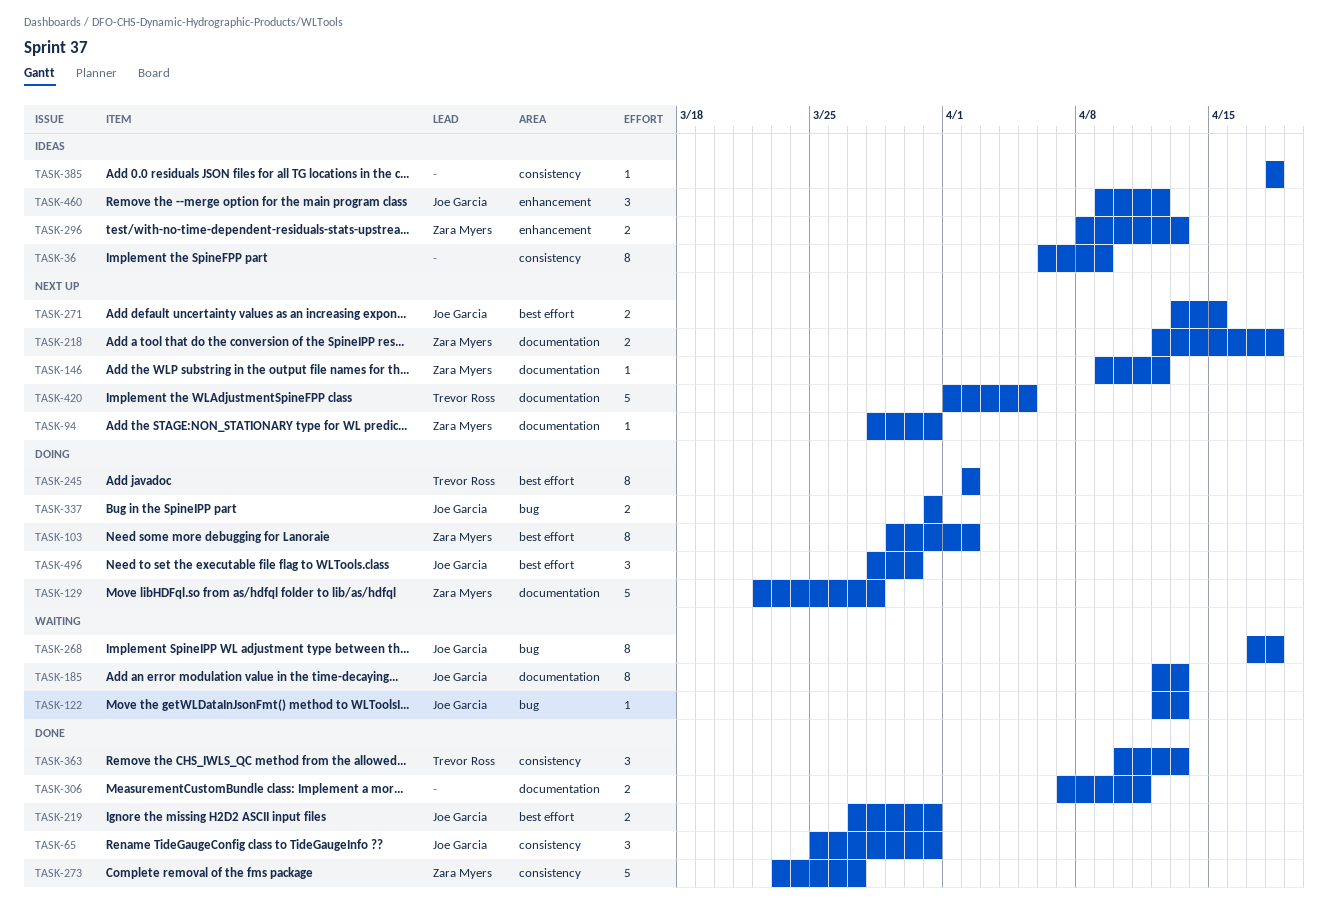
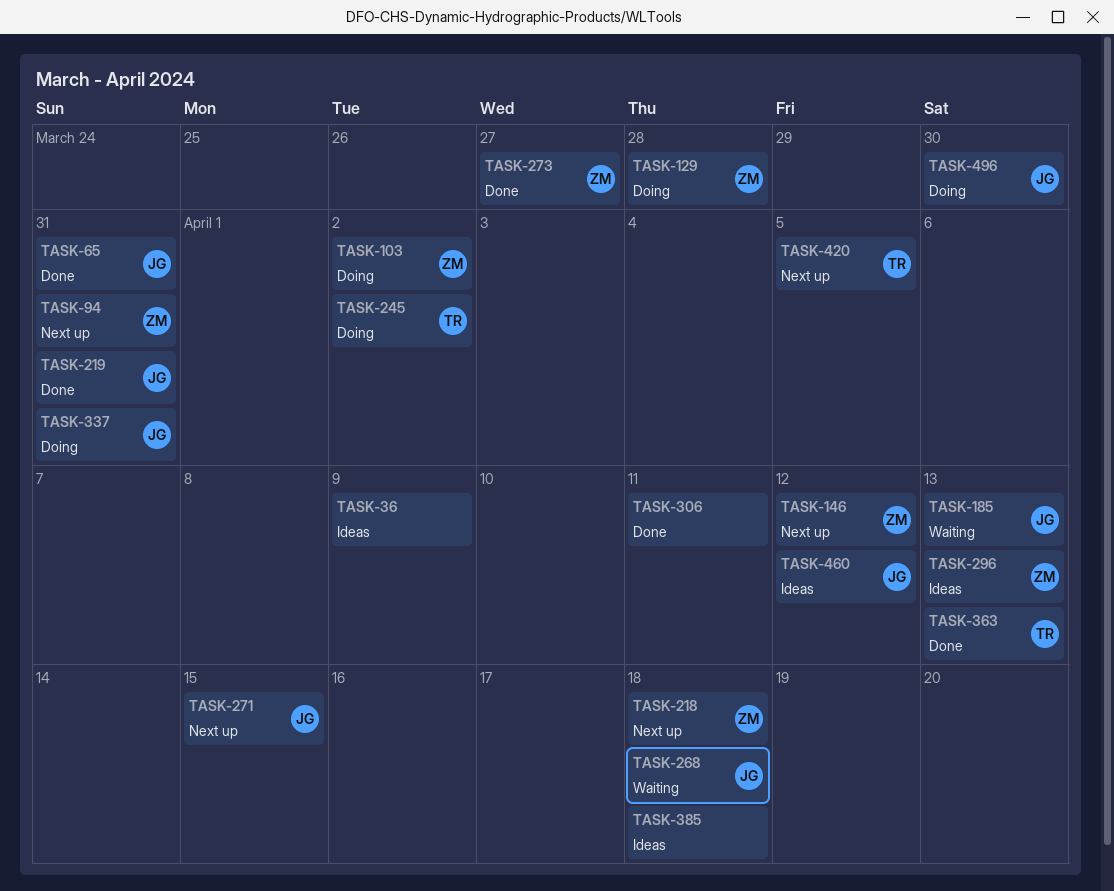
TASK-122: present -> none

